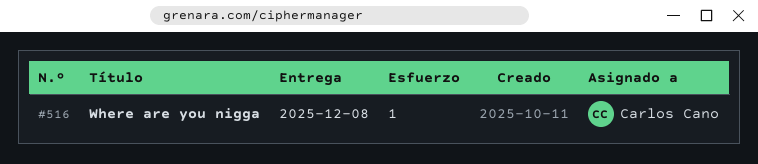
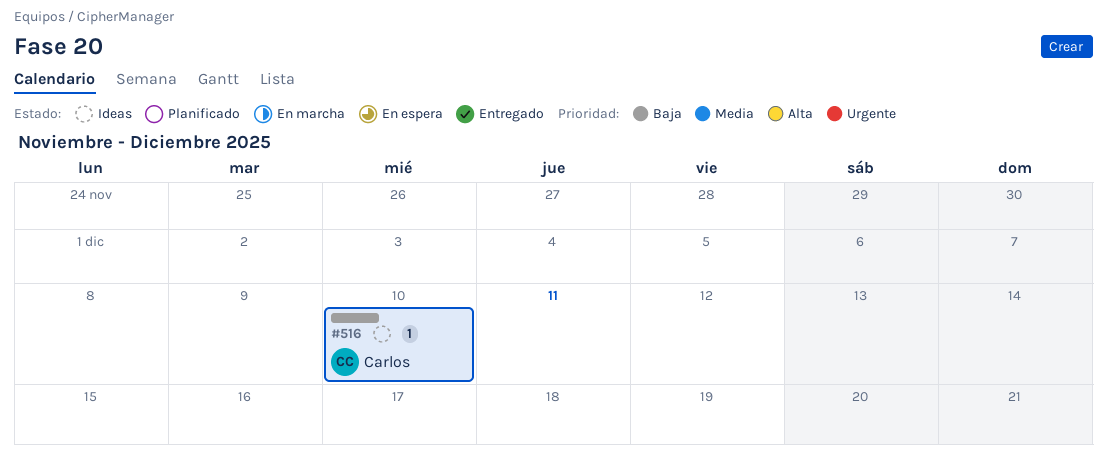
#516, due: Dec 8 -> Dec 10

